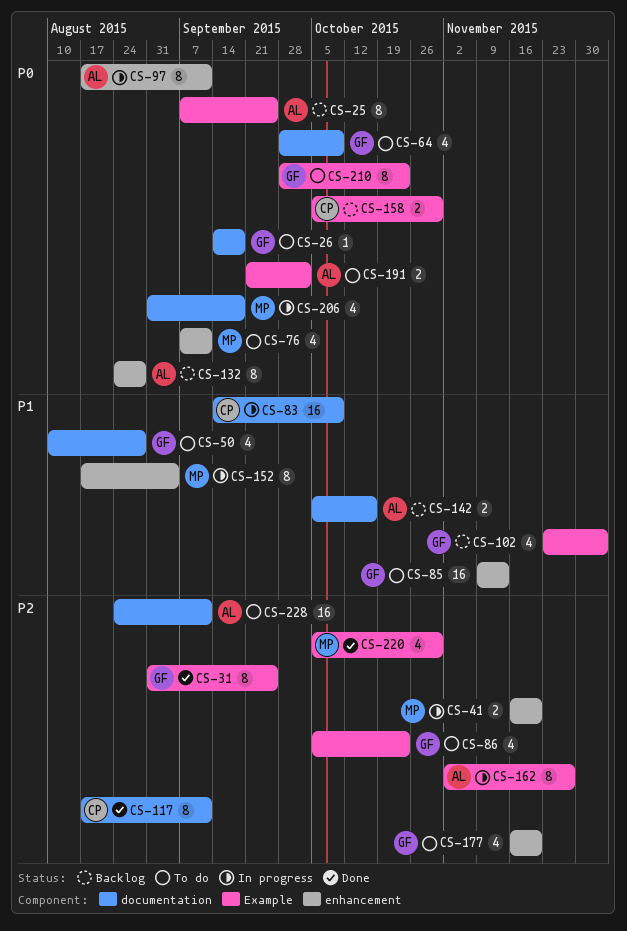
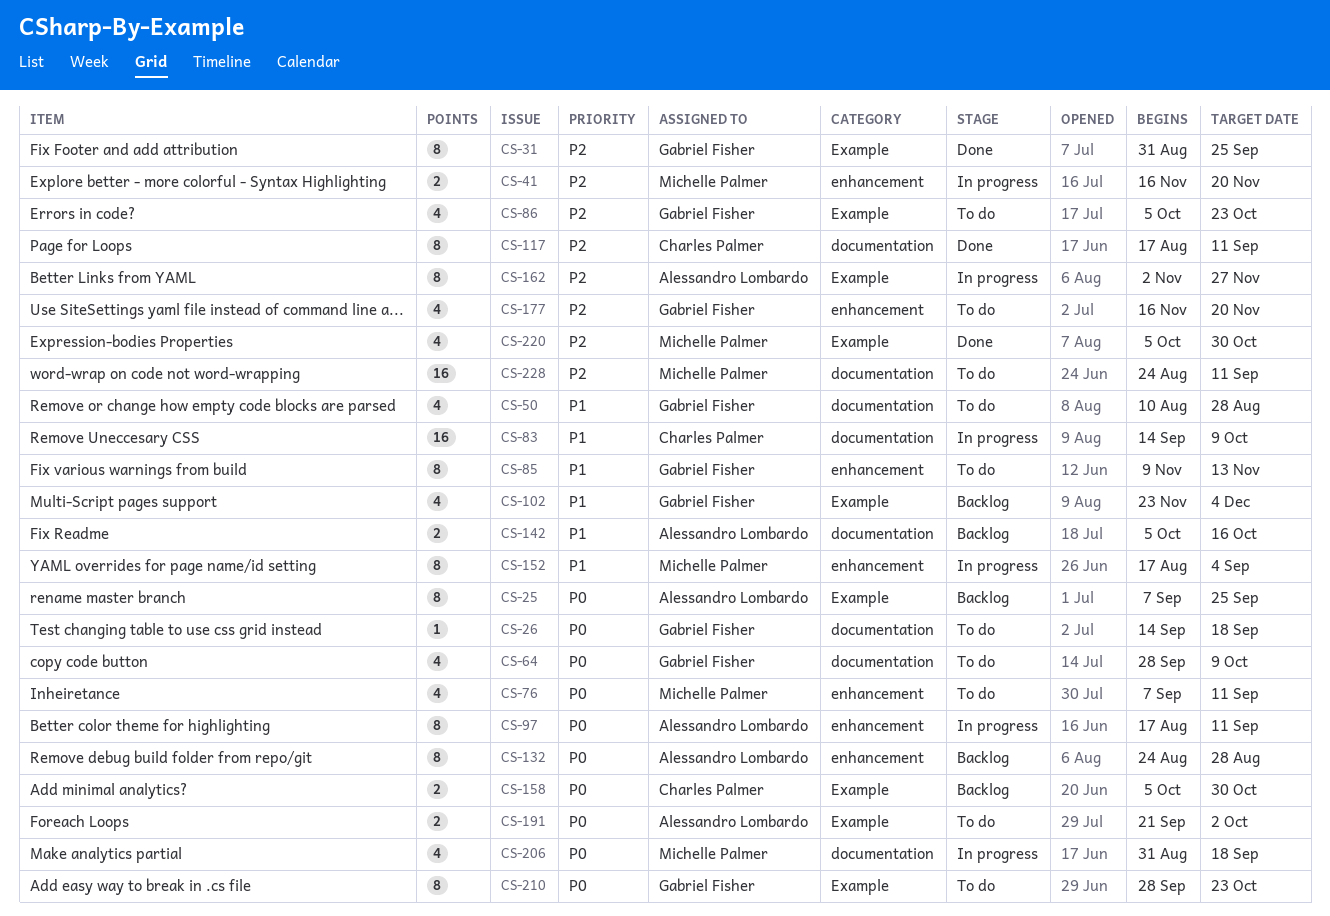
CS-85, estimate: 16 -> 8
CS-228, owner: Alessandro Lombardo -> Michelle Palmer

